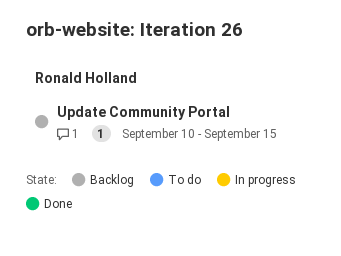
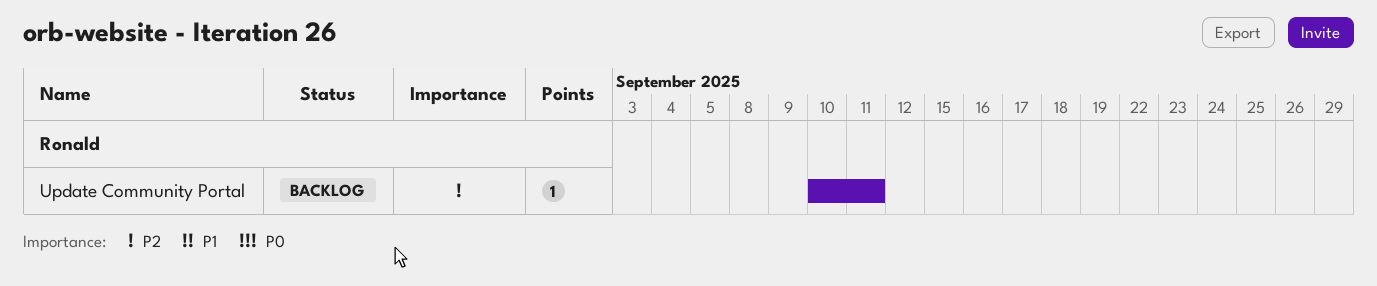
Update Community Portal, due: Sep 15 -> Sep 11

